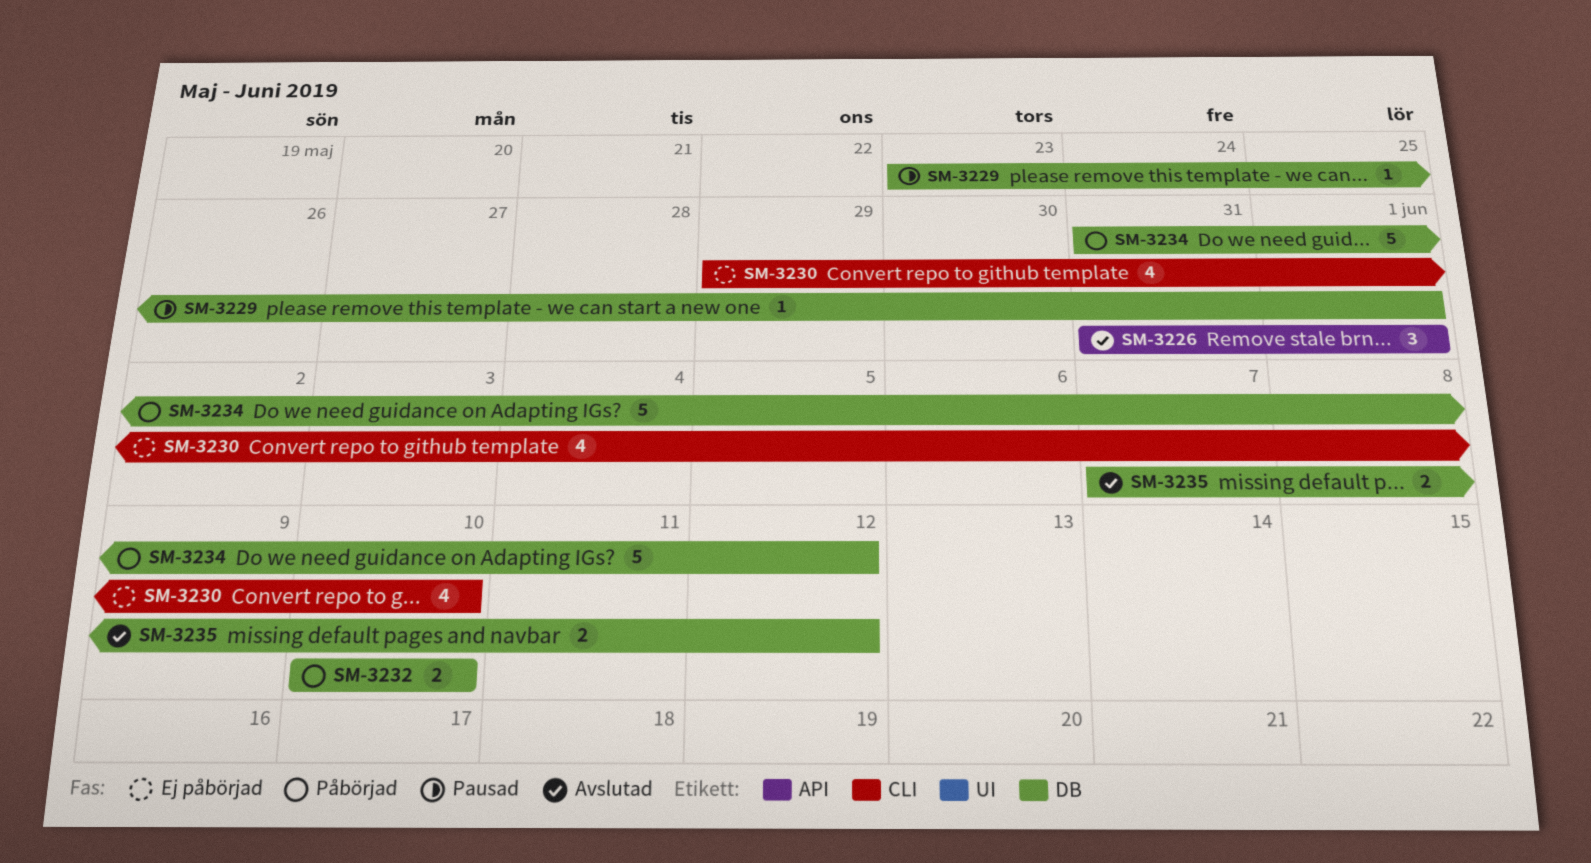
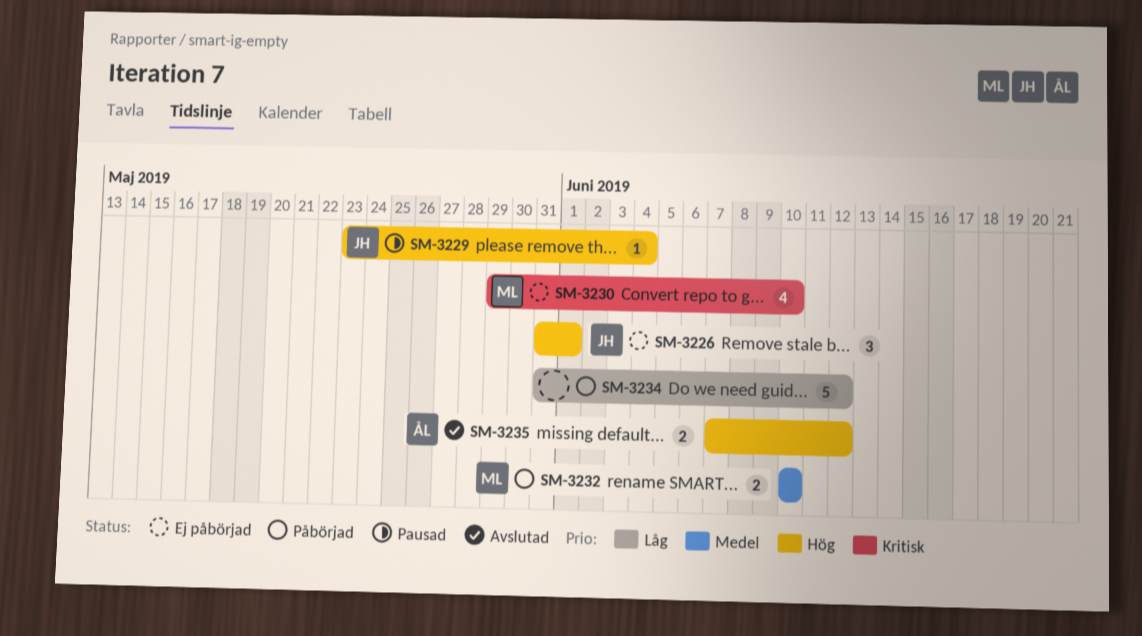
SM-3226, status: Avslutad -> Ej påbörjad
SM-3229, due: Jun 1 -> Jun 4

